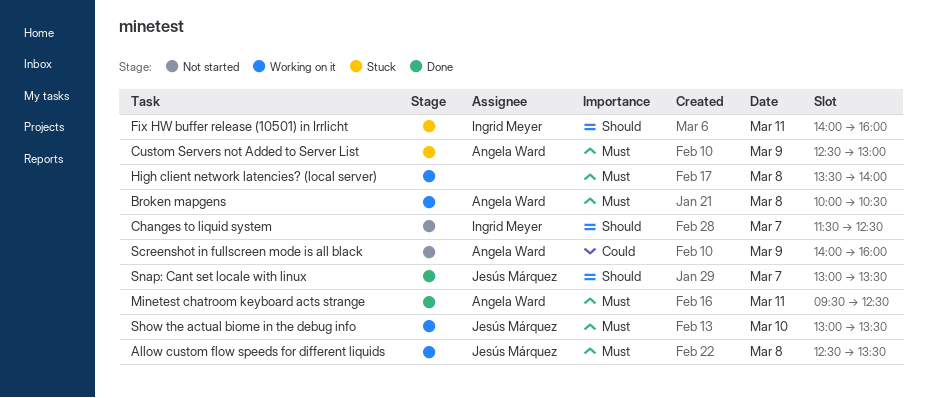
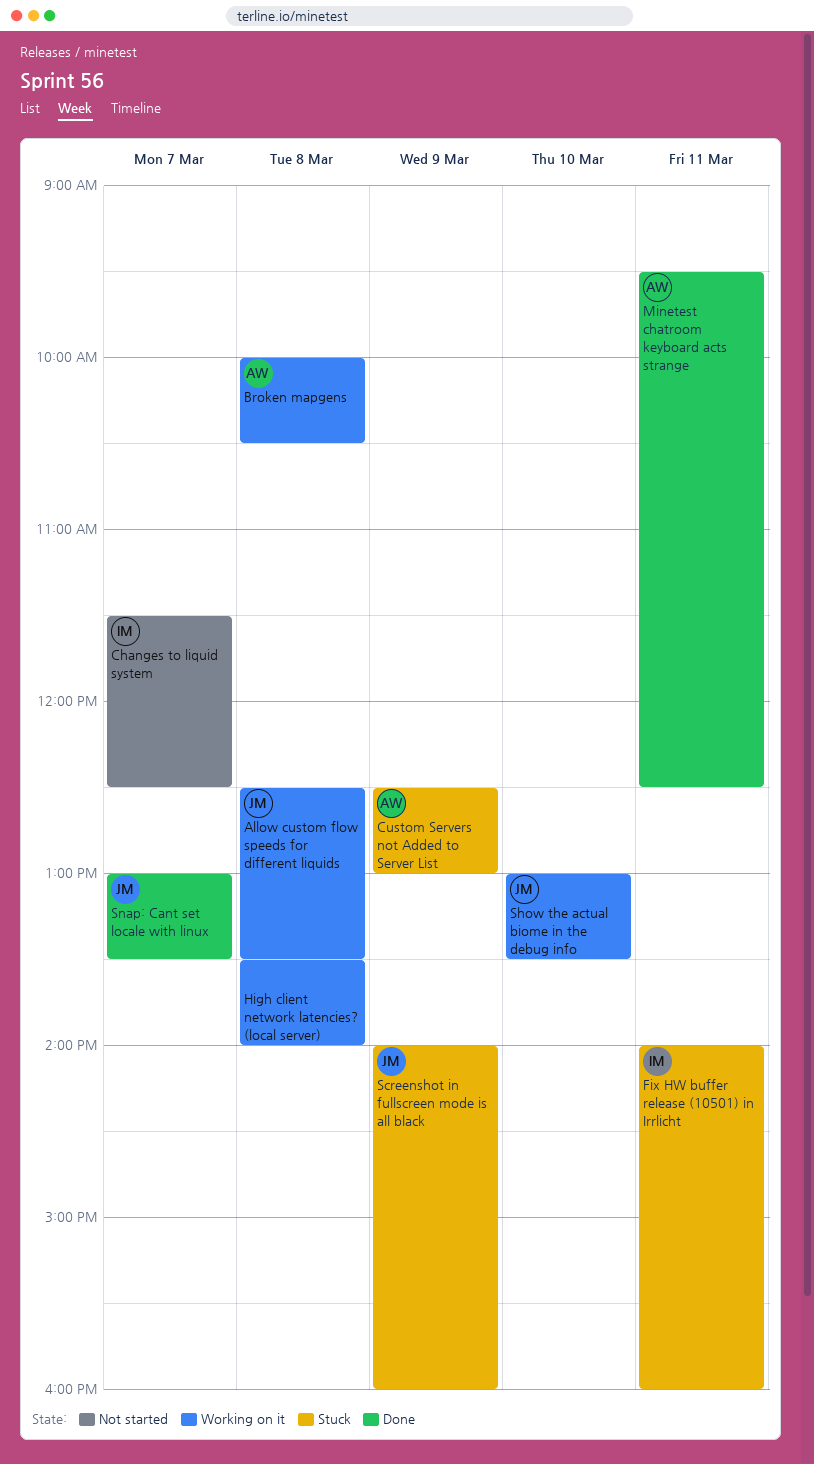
Screenshot in fullscreen mode is all black, status: Not started -> Stuck
Screenshot in fullscreen mode is all black, owner: Angela Ward -> Jesús Márquez

